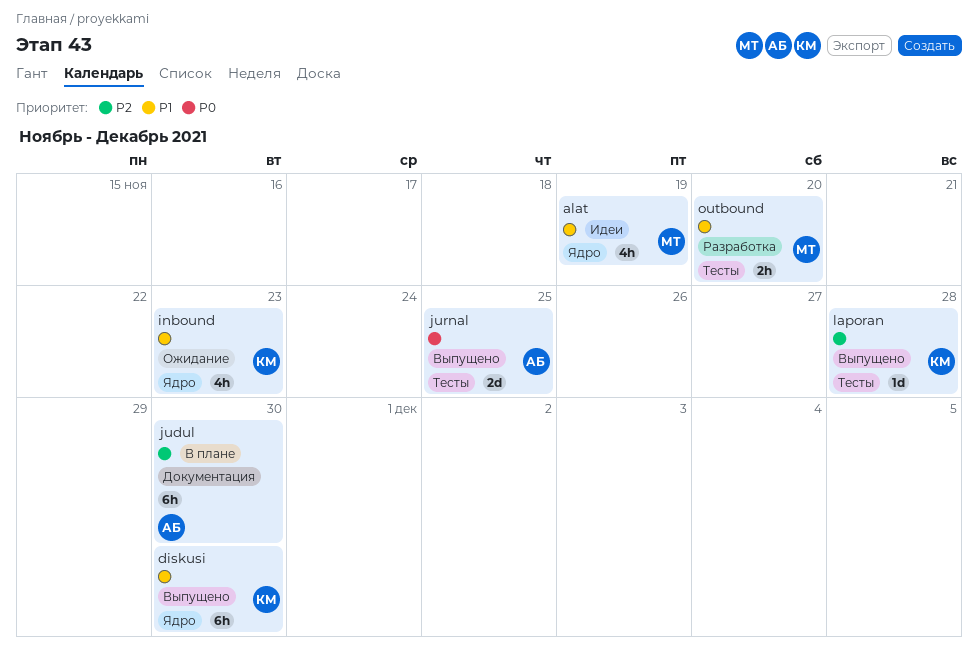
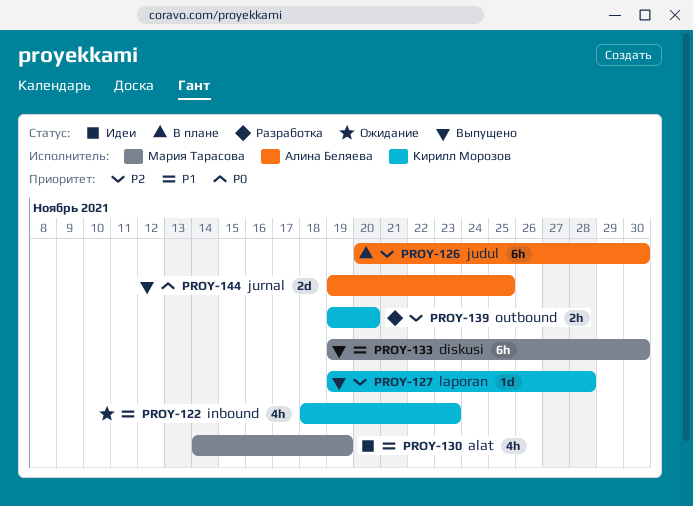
diskusi, owner: Кирилл Морозов -> Мария Тарасова
outbound, owner: Мария Тарасова -> Кирилл Морозов
outbound, priority: P1 -> P2

